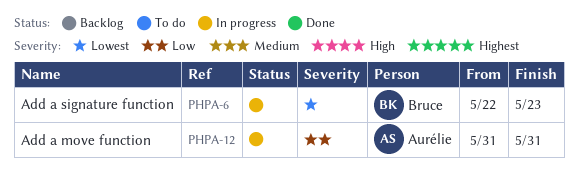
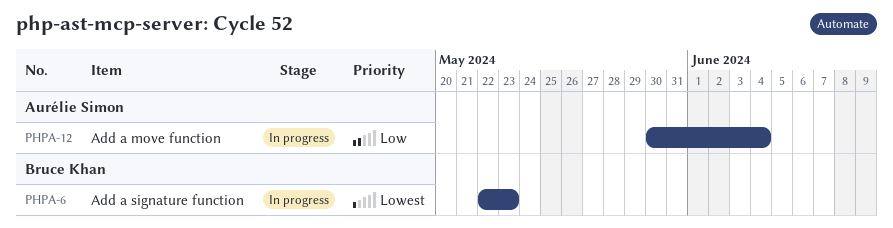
PHPA-12, start: May 31 -> May 30
PHPA-12, due: May 31 -> Jun 4

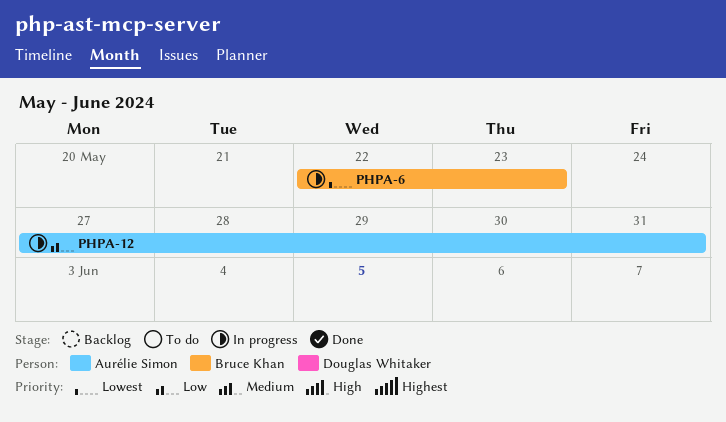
PHPA-12, start: May 30 -> May 27
PHPA-12, due: Jun 4 -> May 31

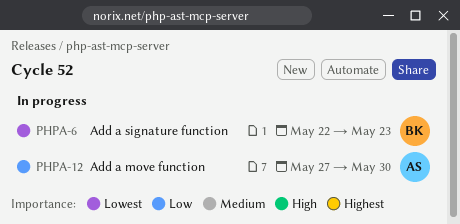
PHPA-12, due: May 31 -> May 30

